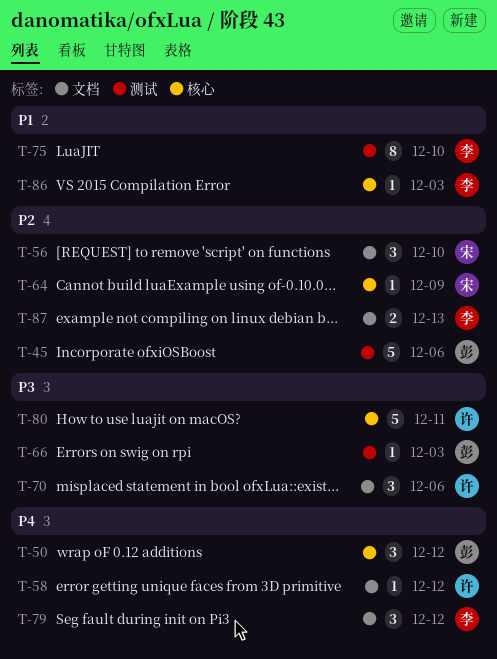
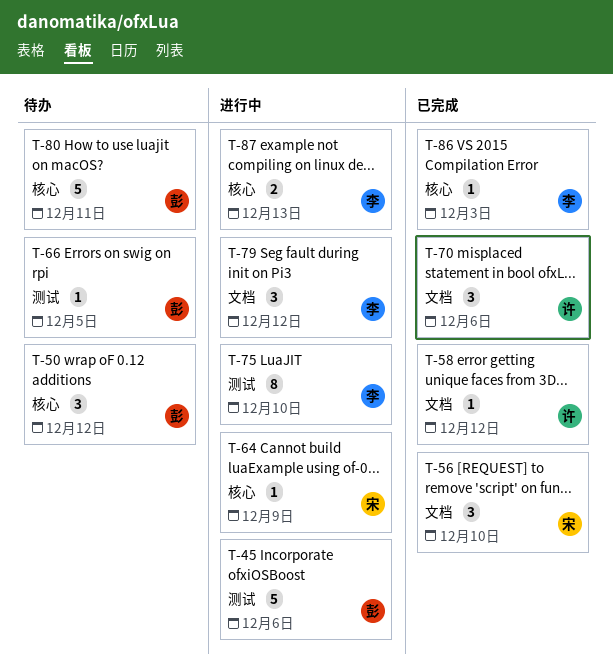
T-66, due: Dec 3 -> Dec 5
T-80, owner: 许 -> 彭
T-87, label: 文档 -> 核心

